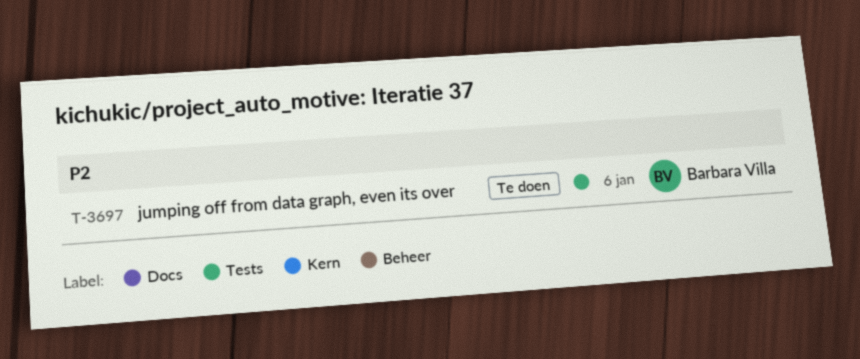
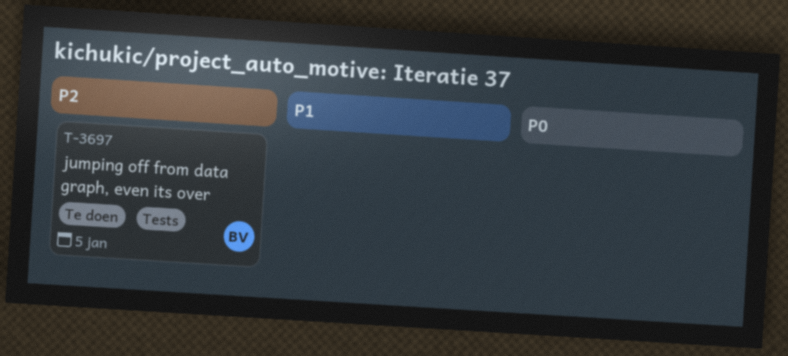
T-3697, due: Jan 6 -> Jan 5

